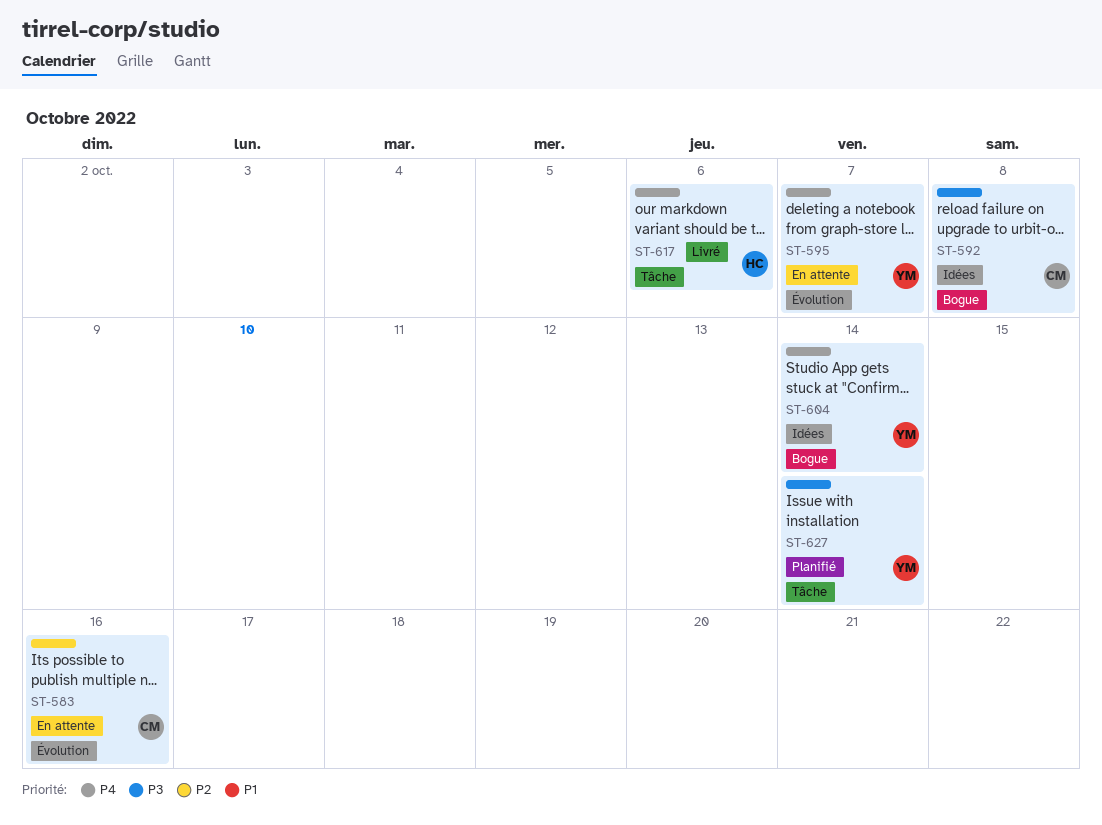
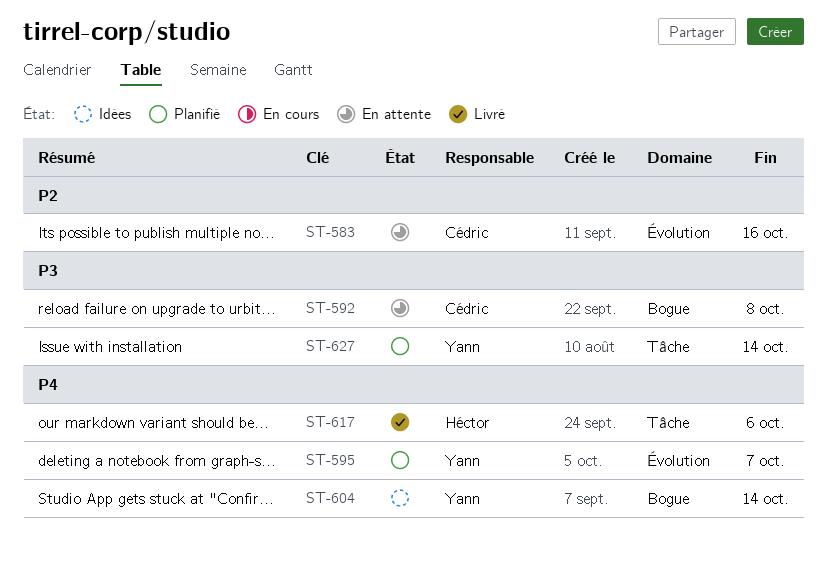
ST-592, status: Idées -> En attente
ST-595, status: En attente -> Planifié

